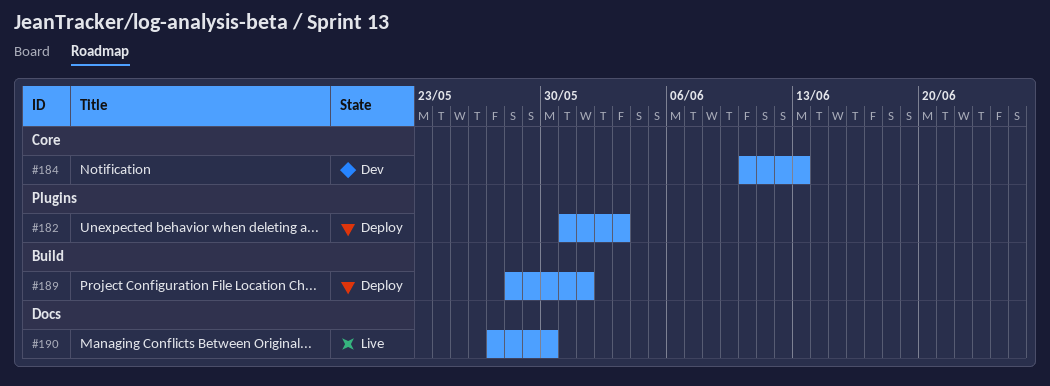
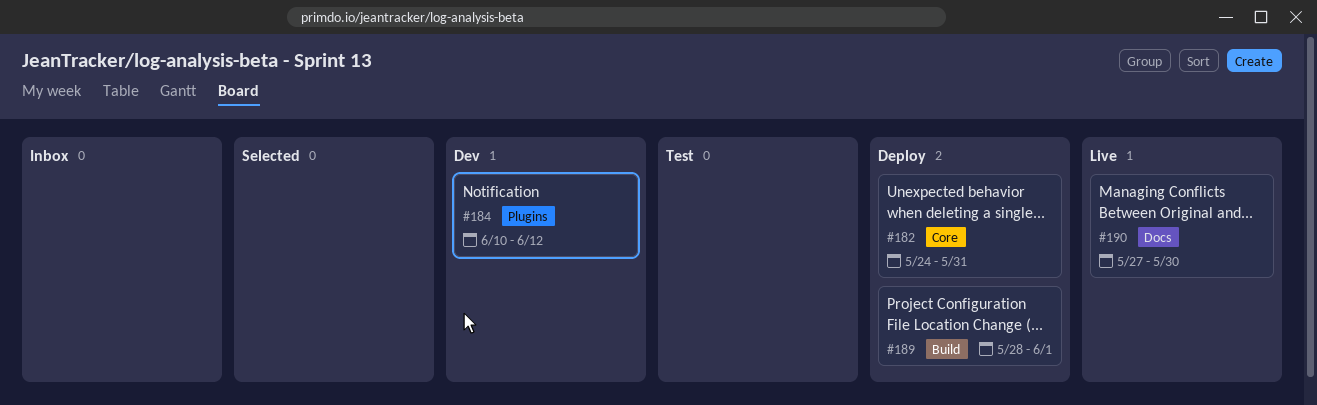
#182, label: Plugins -> Core
#182, start: May 31 -> May 24
#182, due: Jun 3 -> May 31
#184, label: Core -> Plugins
#184, due: Jun 13 -> Jun 12

